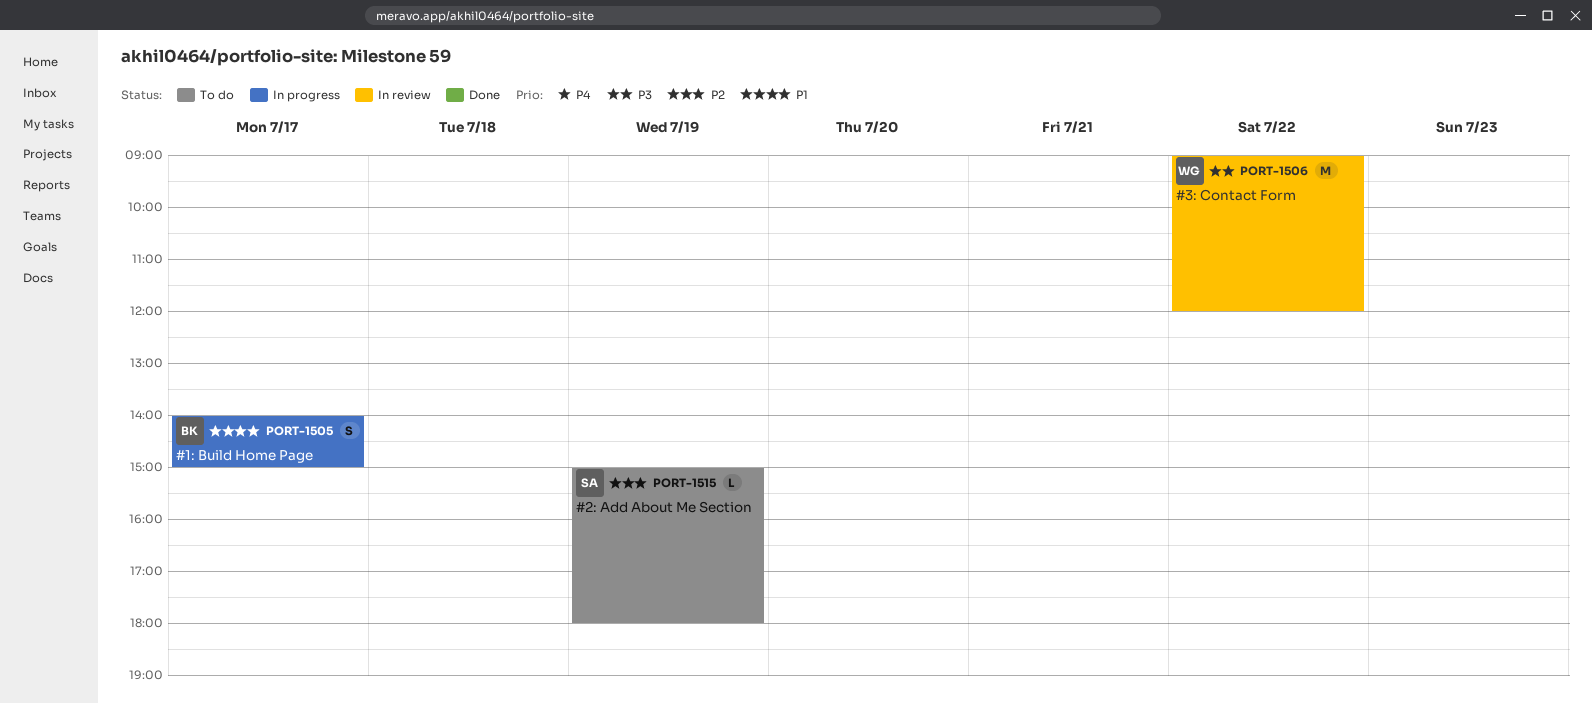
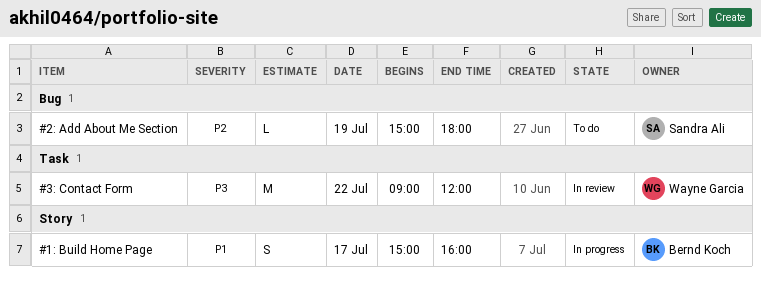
#1: Build Home Page, begins: 14:00 -> 15:00
#1: Build Home Page, ends: 15:00 -> 16:00

